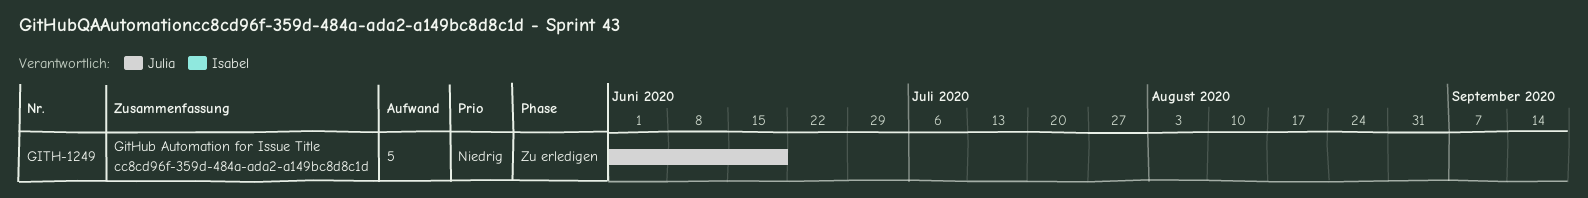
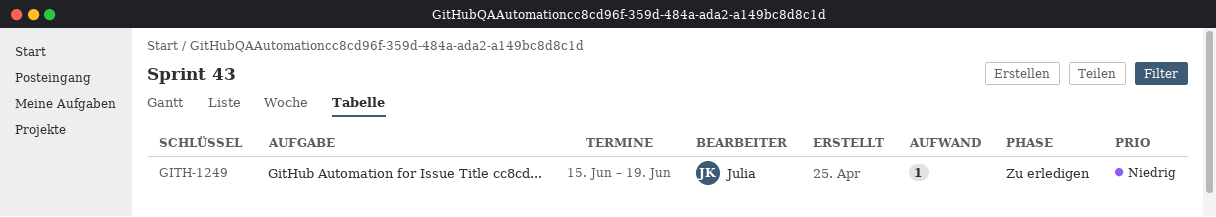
GITH-1249, estimate: 5 -> 1
GITH-1249, start: Jun 1 -> Jun 15

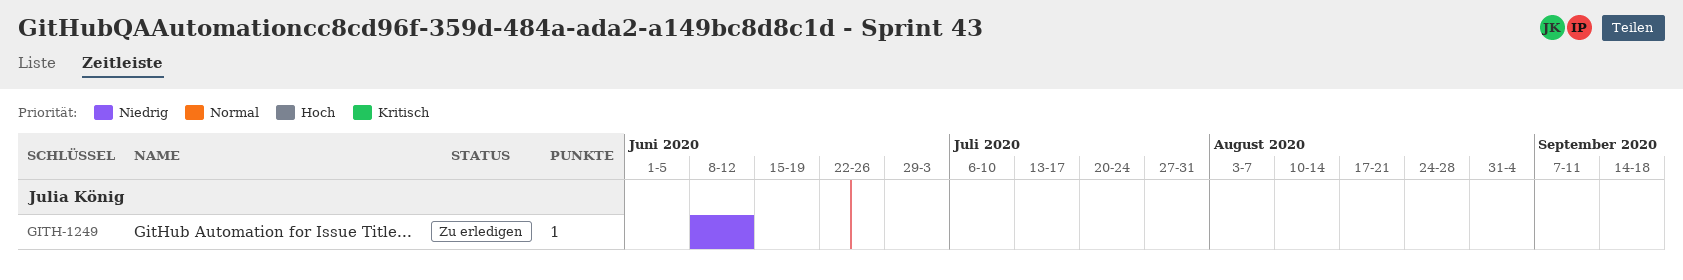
GITH-1249, start: Jun 15 -> Jun 8
GITH-1249, due: Jun 19 -> Jun 12

